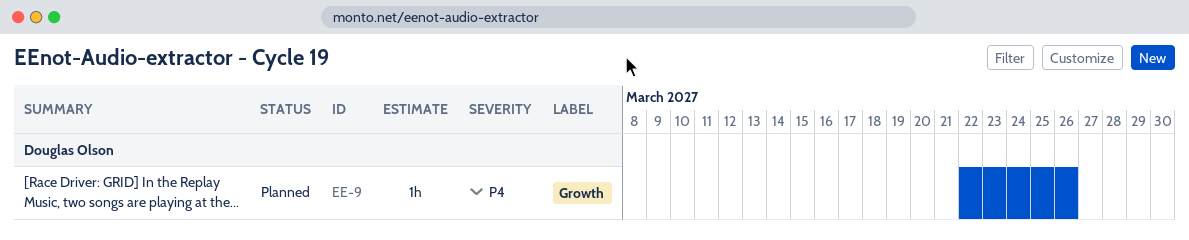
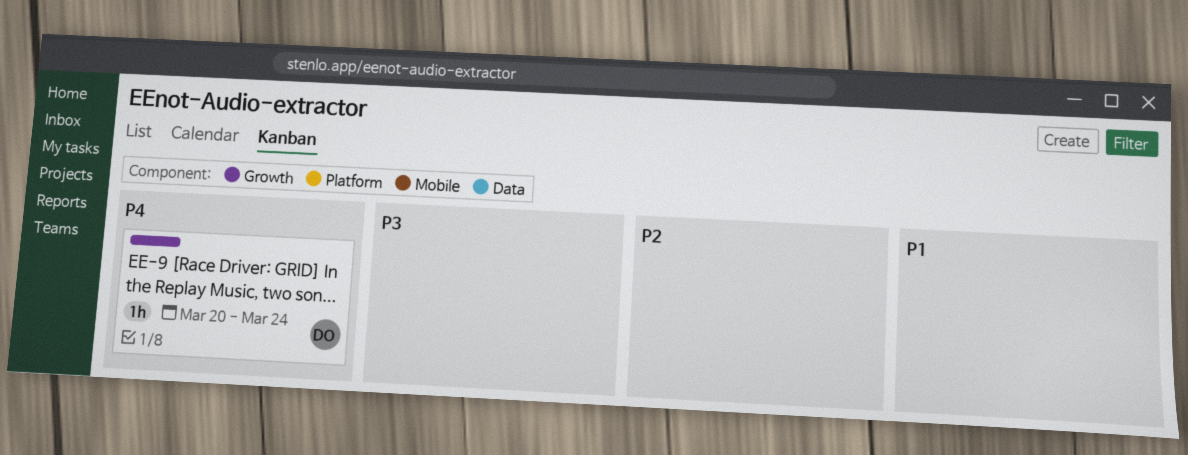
EE-9, start: Mar 22 -> Mar 20
EE-9, due: Mar 26 -> Mar 24

